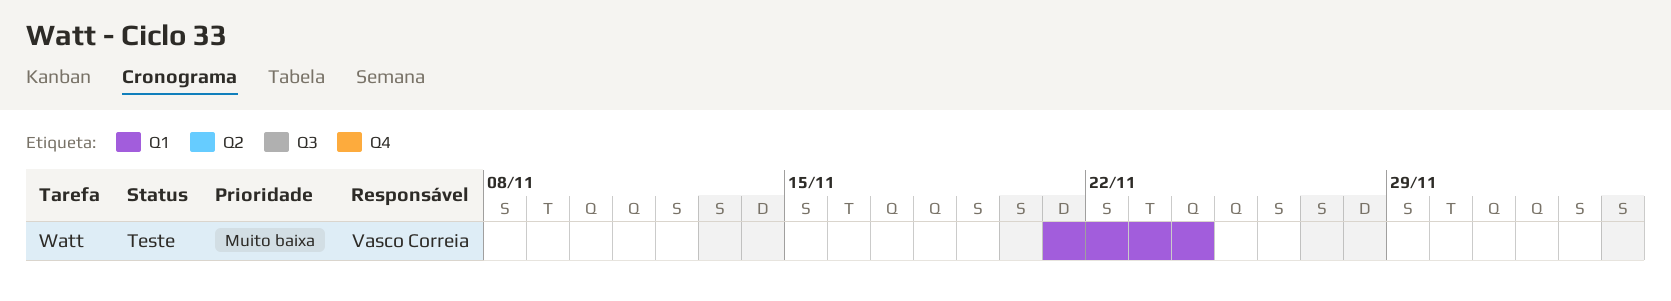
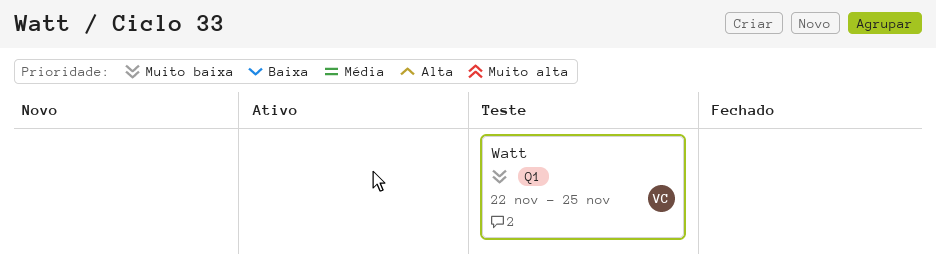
Watt, start: Nov 21 -> Nov 22
Watt, due: Nov 24 -> Nov 25

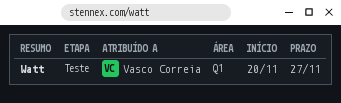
Watt, start: Nov 22 -> Nov 20
Watt, due: Nov 25 -> Nov 27

